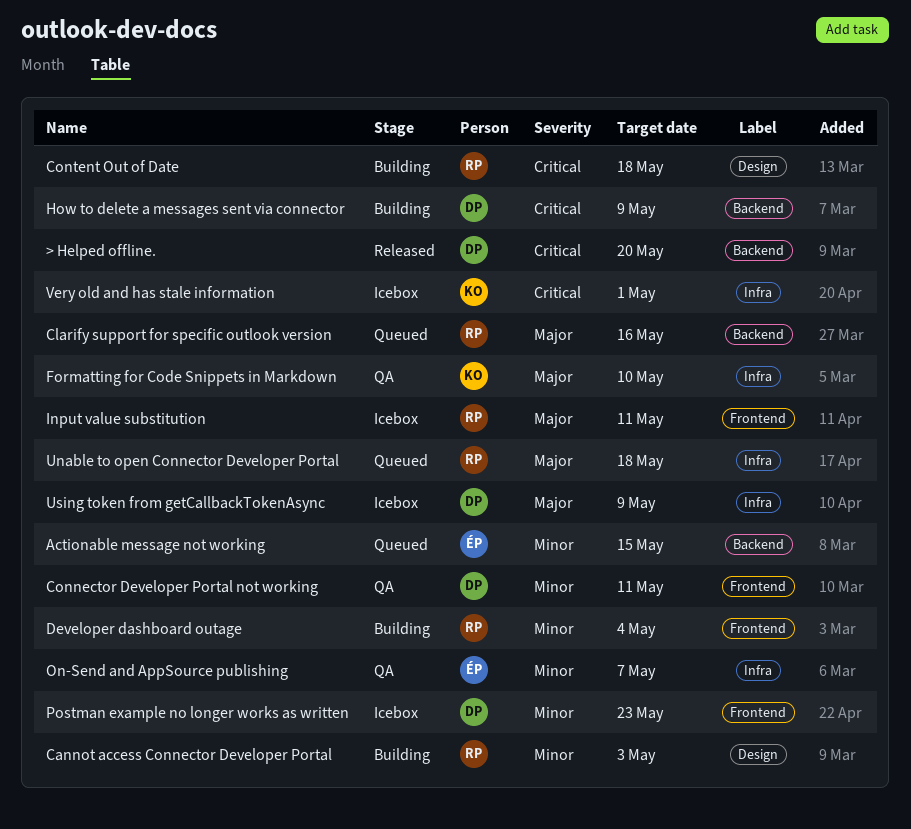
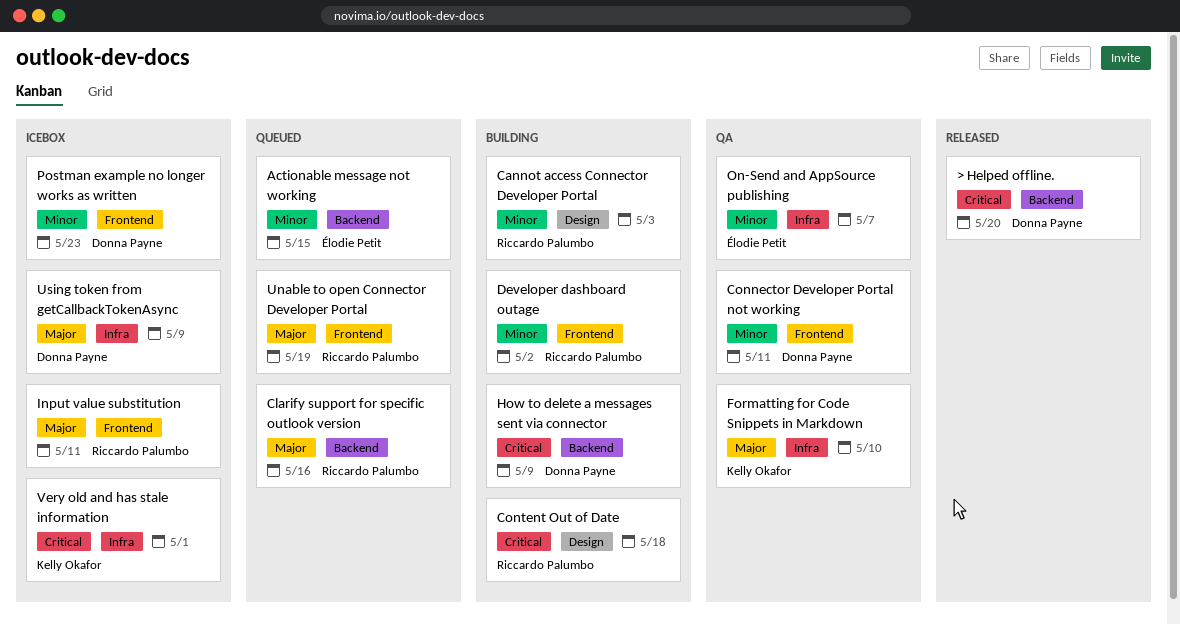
Developer dashboard outage, due: May 4 -> May 2
Unable to open Connector Developer Portal, label: Infra -> Frontend
Unable to open Connector Developer Portal, due: May 18 -> May 19

